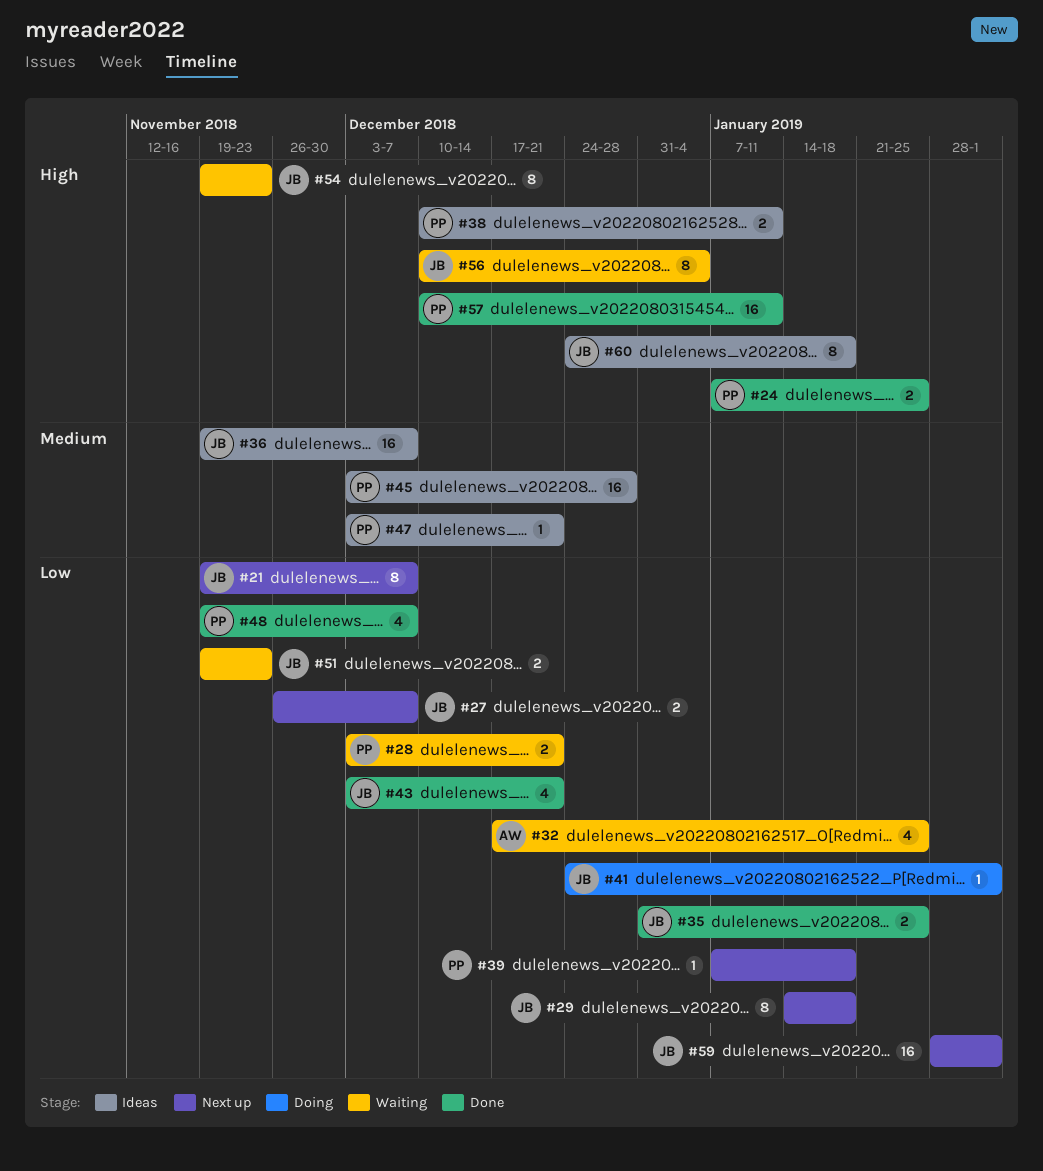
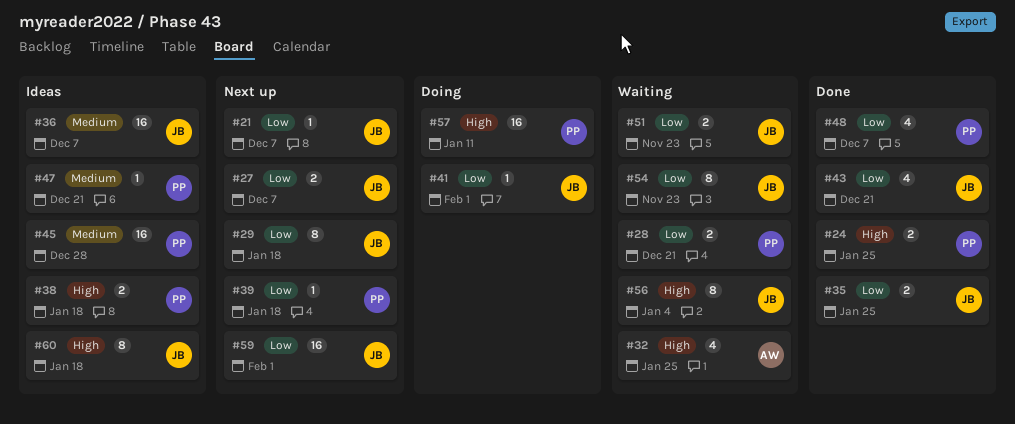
#21, estimate: 8 -> 1
#32, priority: Low -> High
#38, due: Jan 11 -> Jan 18
#54, priority: High -> Low
#57, status: Done -> Doing

